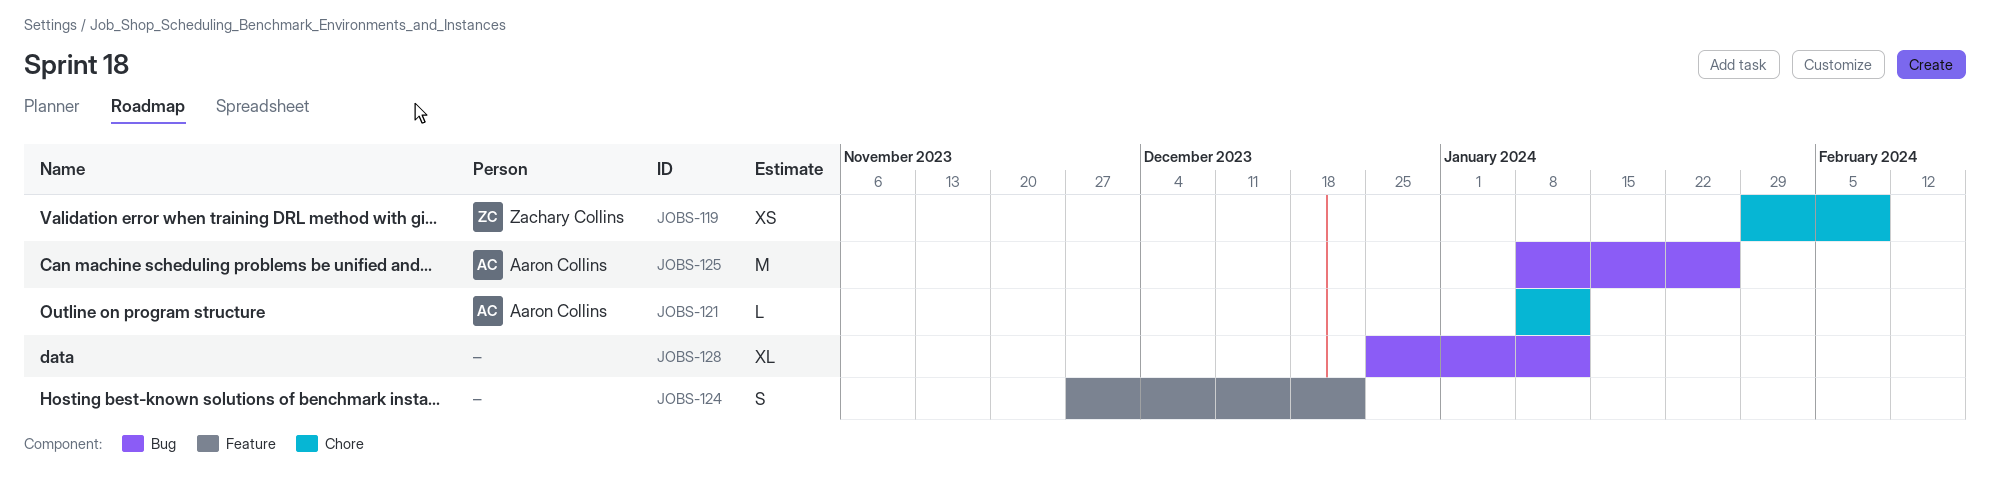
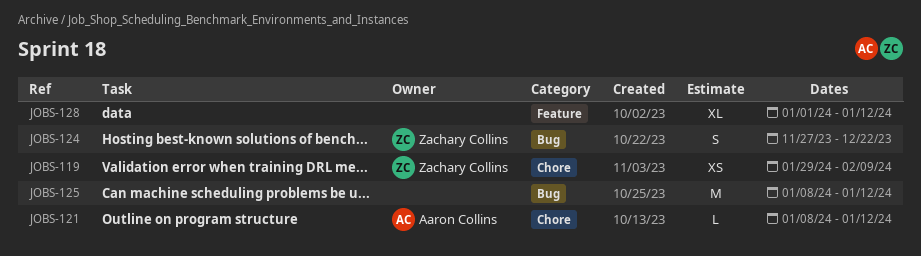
JOBS-124, owner: none -> Zachary Collins
JOBS-124, label: Feature -> Bug
JOBS-125, owner: Aaron Collins -> none
JOBS-125, due: Jan 26 -> Jan 12
JOBS-128, label: Bug -> Feature
JOBS-128, start: Dec 25 -> Jan 1

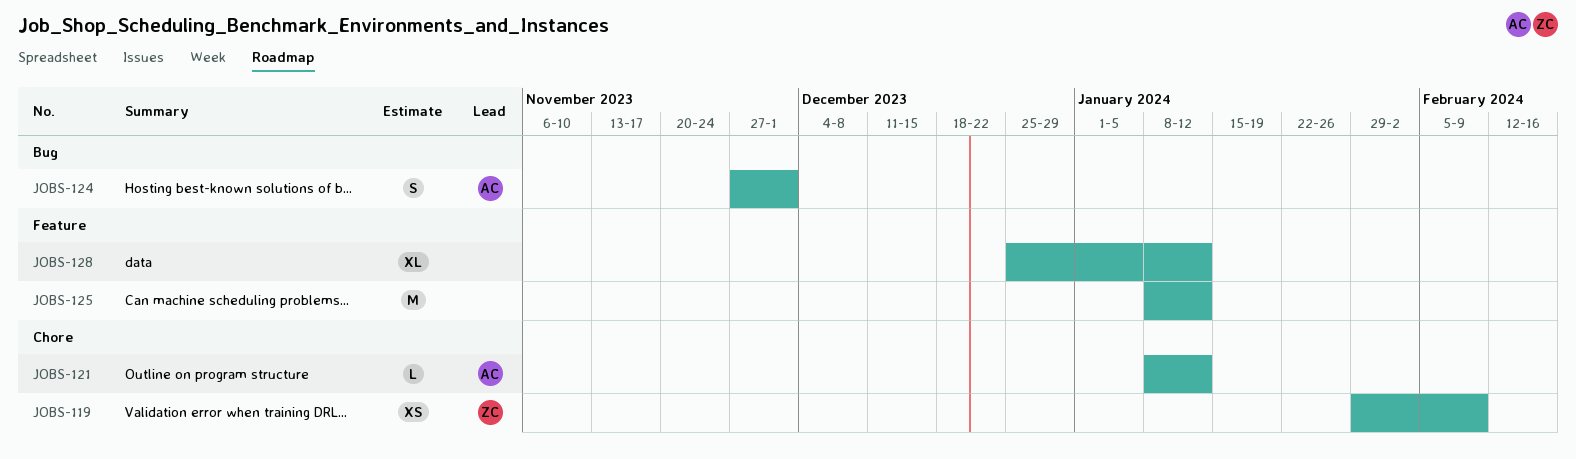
JOBS-124, owner: Zachary Collins -> Aaron Collins
JOBS-124, due: Dec 22 -> Dec 1
JOBS-125, label: Bug -> Feature
JOBS-128, start: Jan 1 -> Dec 25

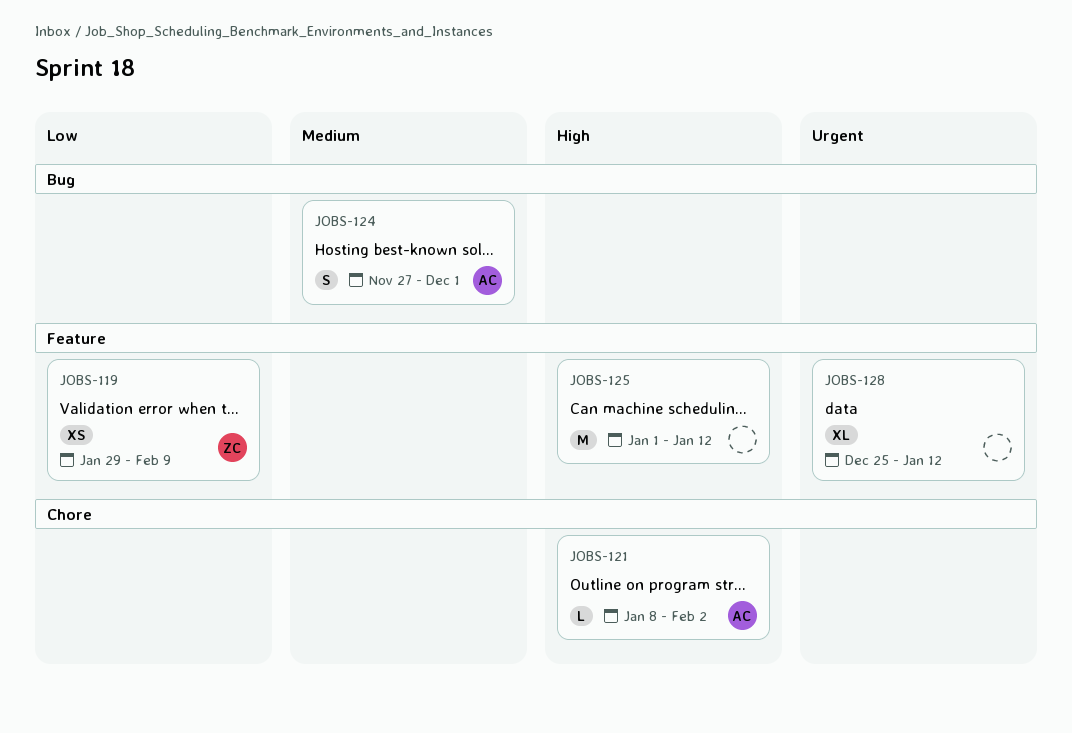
JOBS-119, label: Chore -> Feature
JOBS-121, due: Jan 12 -> Feb 2
JOBS-125, start: Jan 8 -> Jan 1

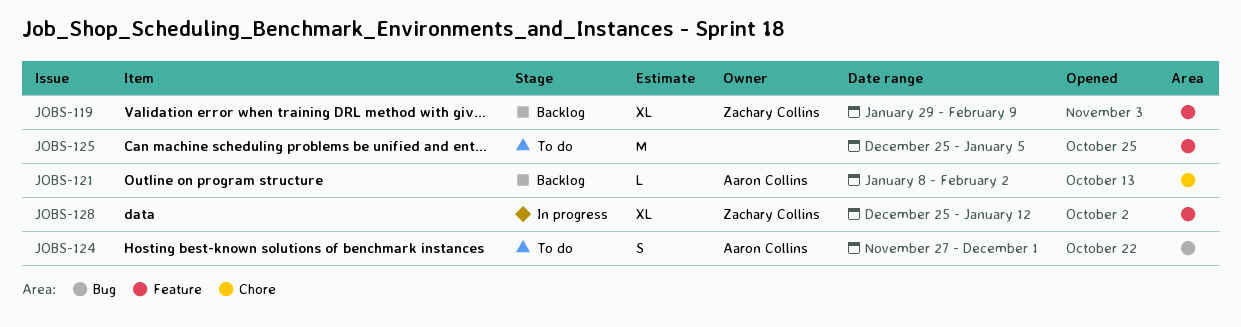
JOBS-119, estimate: XS -> XL
JOBS-125, start: Jan 1 -> Dec 25
JOBS-125, due: Jan 12 -> Jan 5
JOBS-128, owner: none -> Zachary Collins

